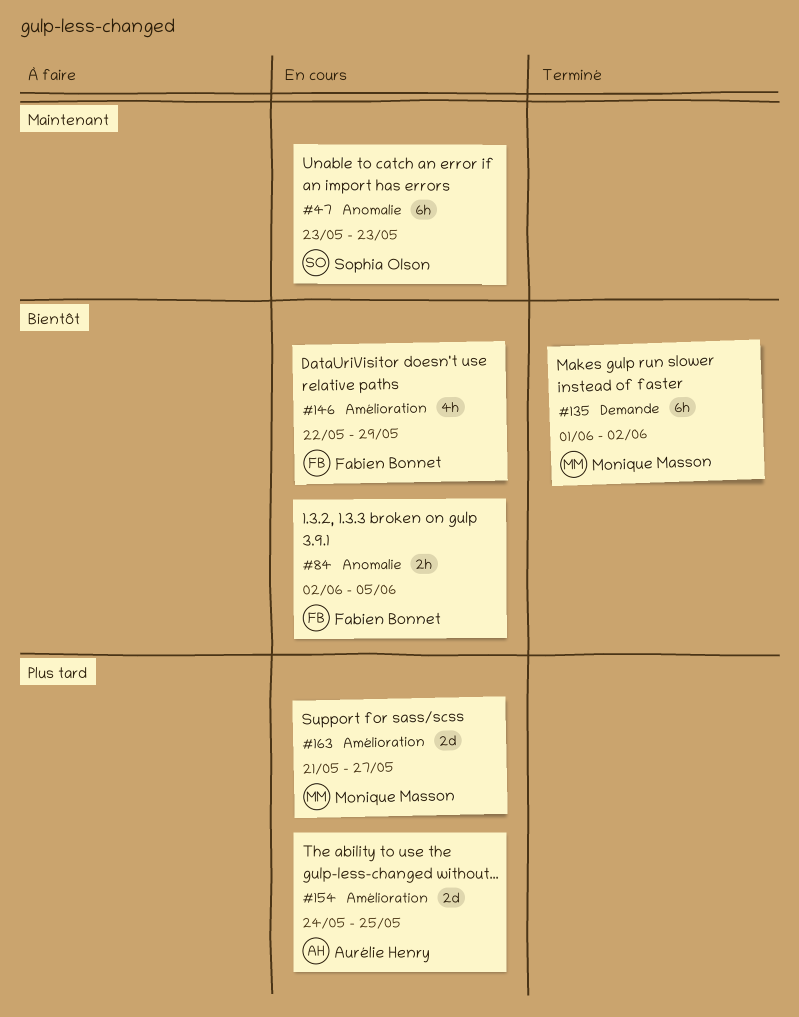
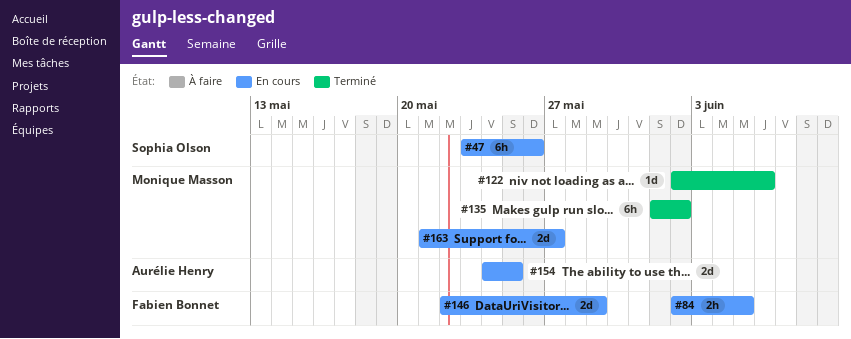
#47, due: May 23 -> May 26
#122: none -> present
#146, estimate: 4h -> 2d

